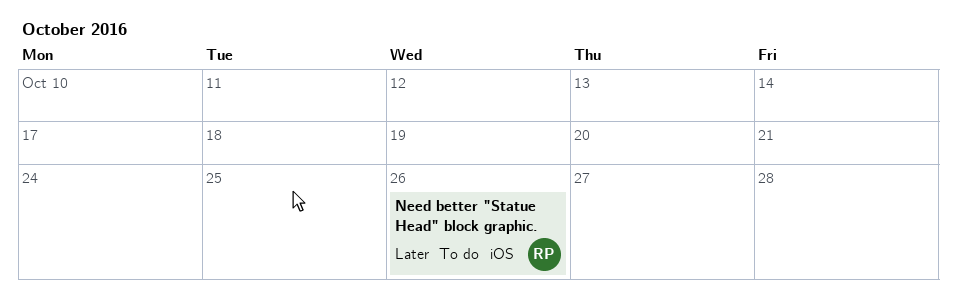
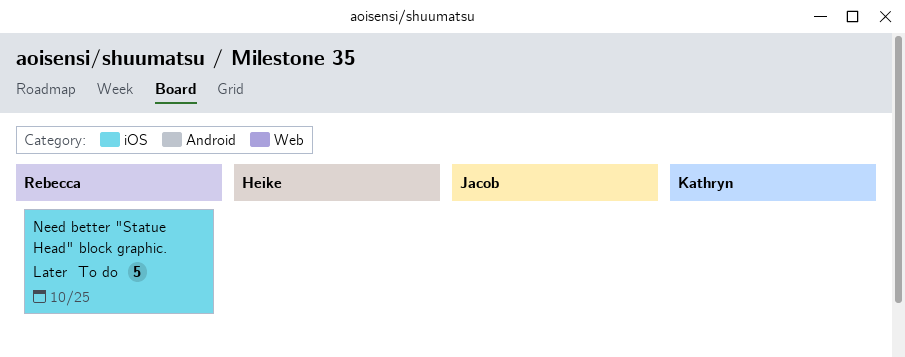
Need better "Statue Head" block graphic., due: Oct 26 -> Oct 25

